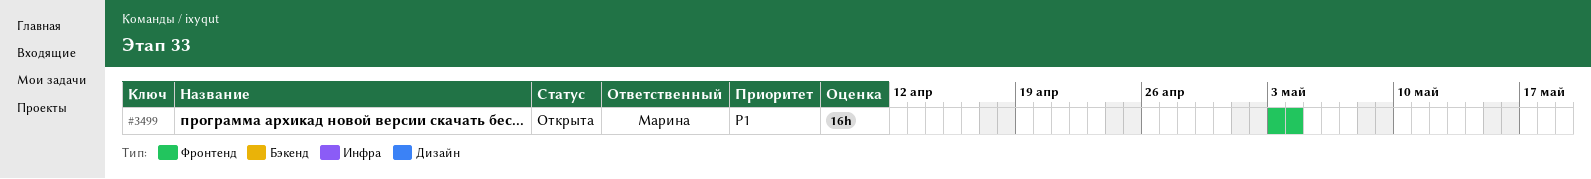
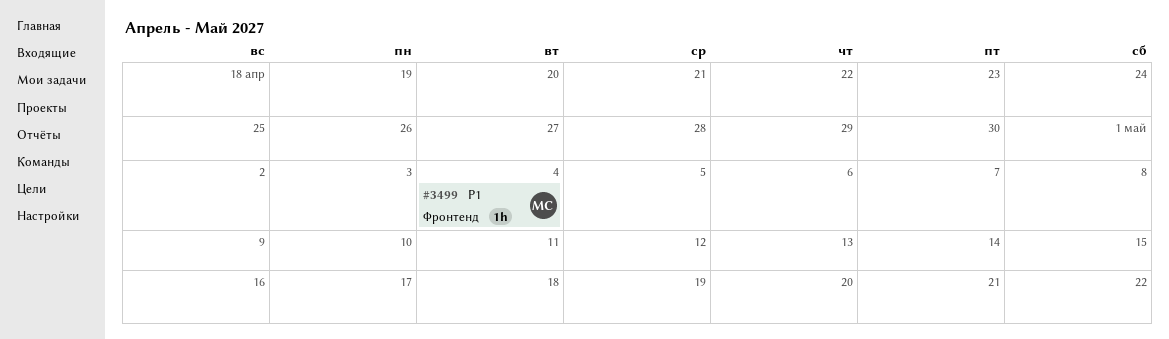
#3499, estimate: 16h -> 1h

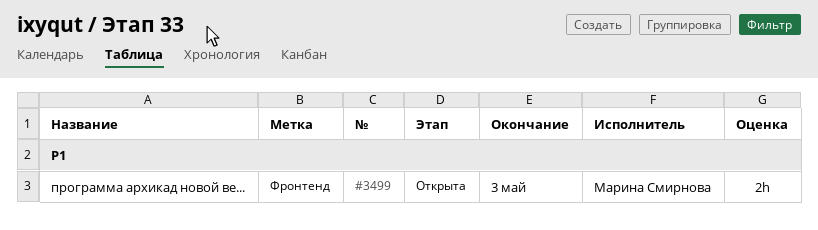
#3499, estimate: 1h -> 2h
#3499, due: May 4 -> May 3

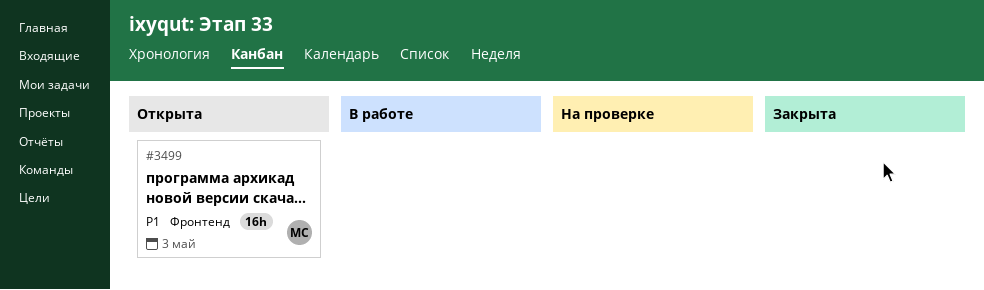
#3499, estimate: 2h -> 16h

